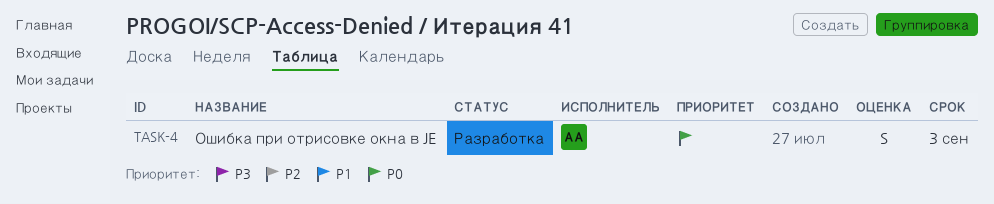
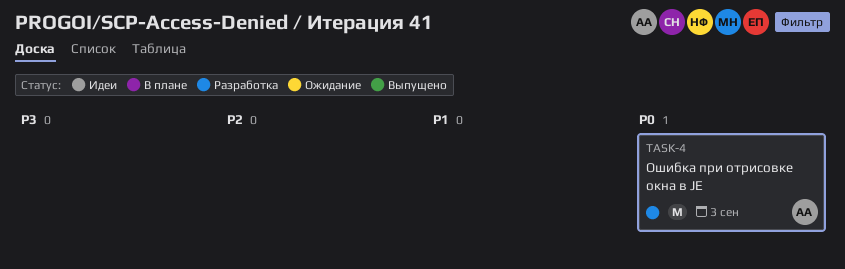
TASK-4, estimate: S -> M

